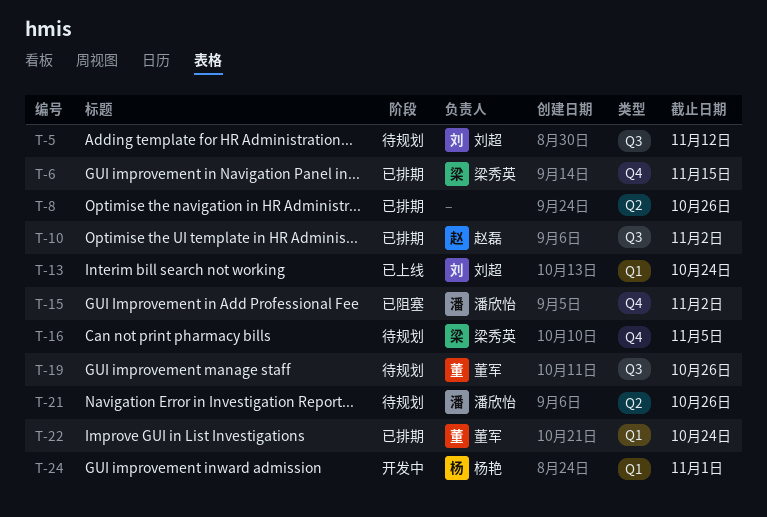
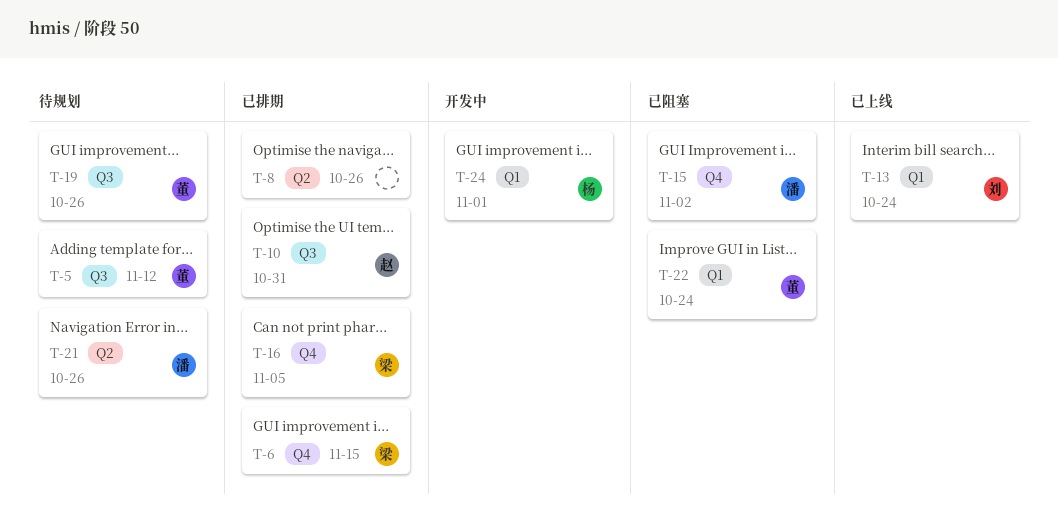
T-5, owner: 刘超 -> 董军
T-10, due: Nov 2 -> Oct 31
T-16, status: 待规划 -> 已排期
T-22, status: 已排期 -> 已阻塞

